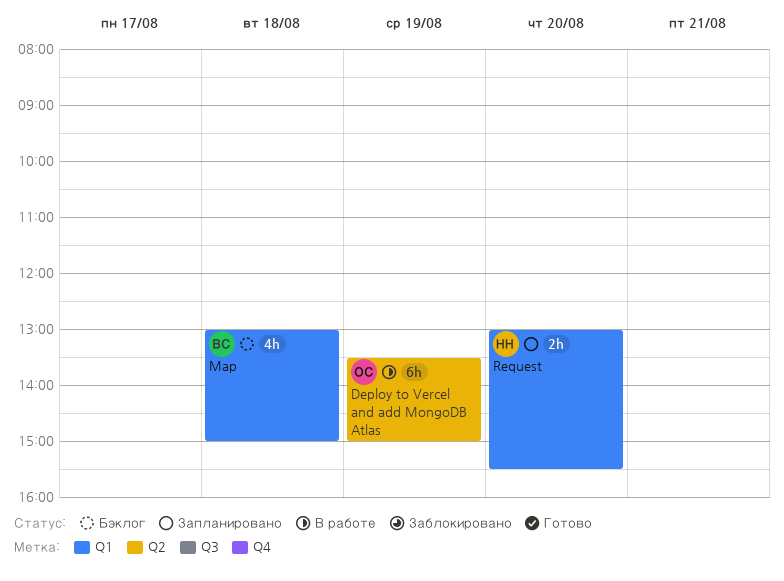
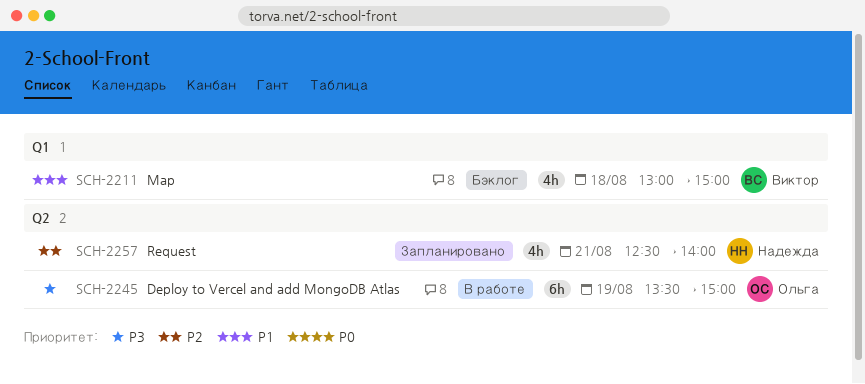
Request, label: Q1 -> Q2
Request, estimate: 2h -> 4h
Request, day: Aug 20 -> Aug 21
Request, begins: 13:00 -> 12:30
Request, ends: 15:30 -> 14:00

